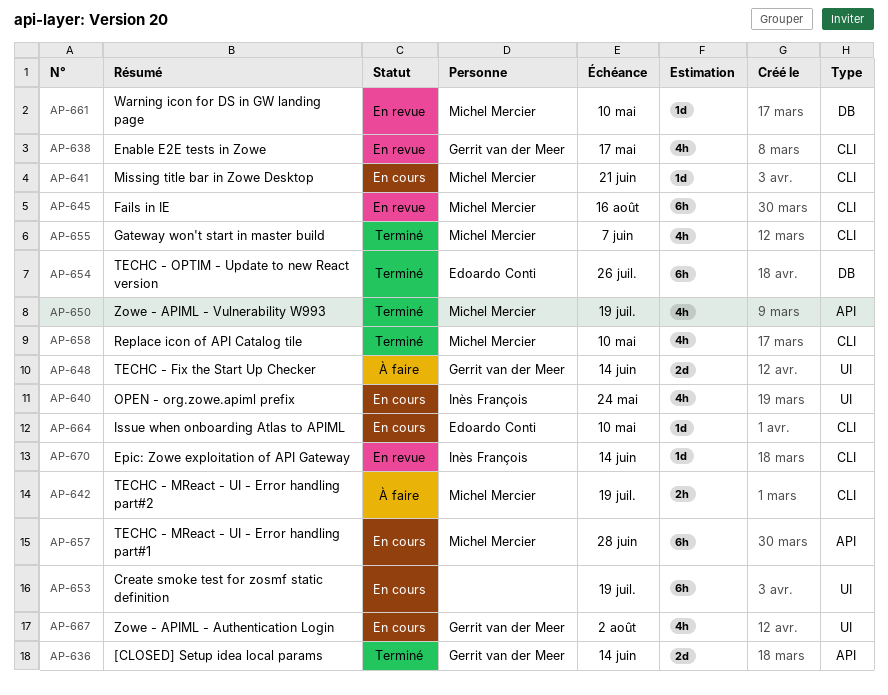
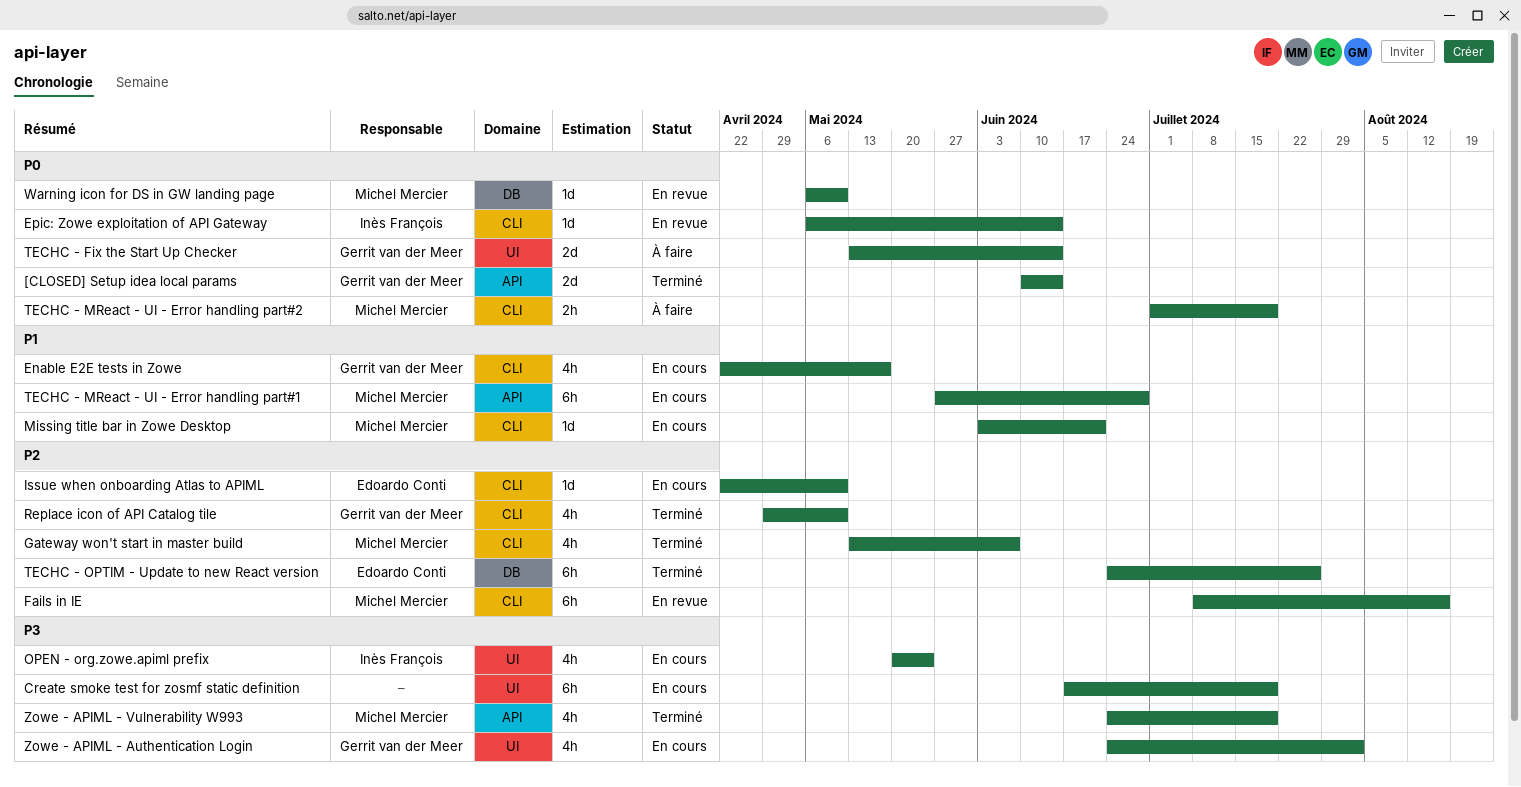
Enable E2E tests in Zowe, status: En revue -> En cours
Replace icon of API Catalog tile, owner: Michel Mercier -> Gerrit van der Meer

